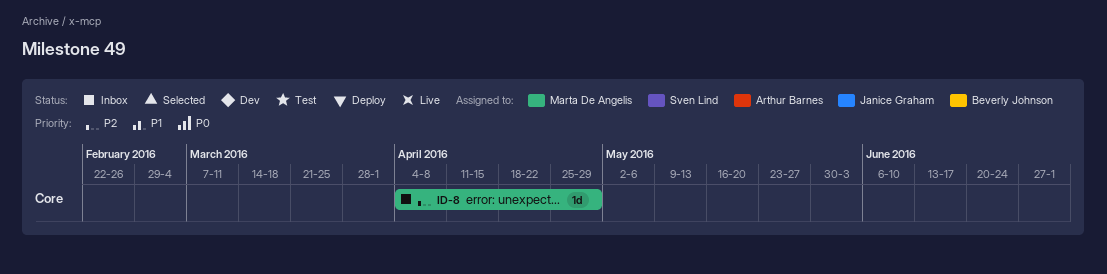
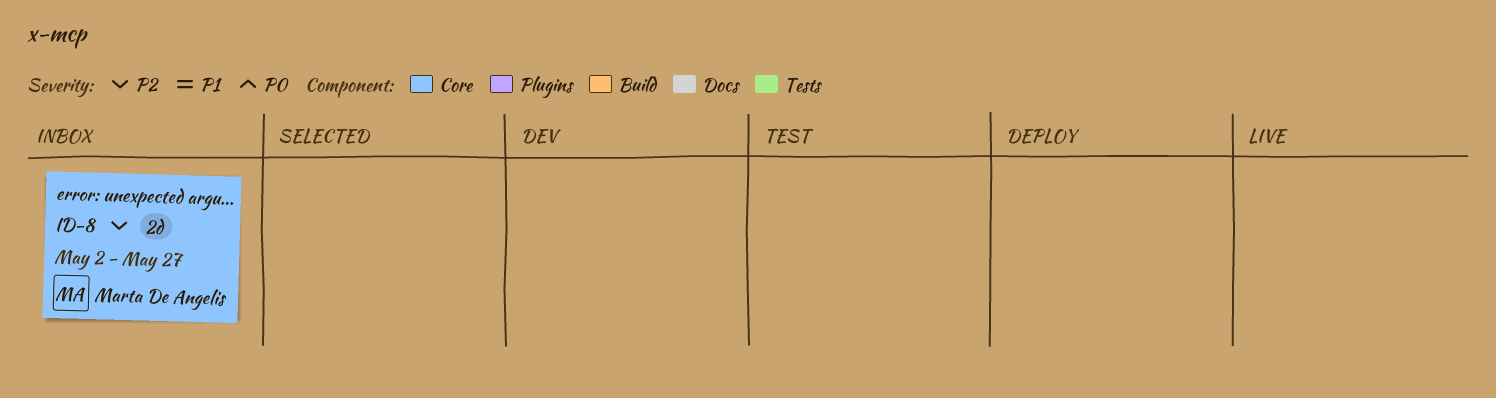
ID-8, estimate: 1d -> 2d
ID-8, start: Apr 4 -> May 2
ID-8, due: Apr 29 -> May 27

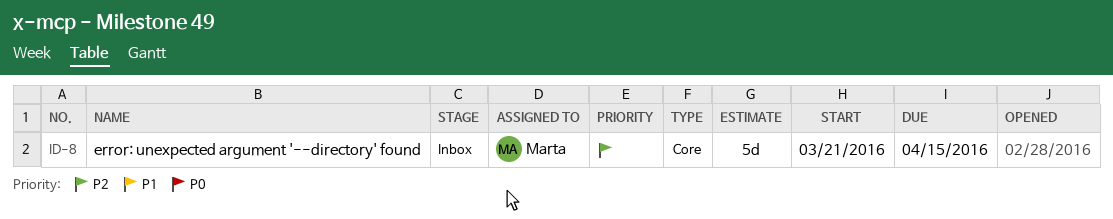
ID-8, estimate: 2d -> 5d
ID-8, start: May 2 -> Mar 21
ID-8, due: May 27 -> Apr 15

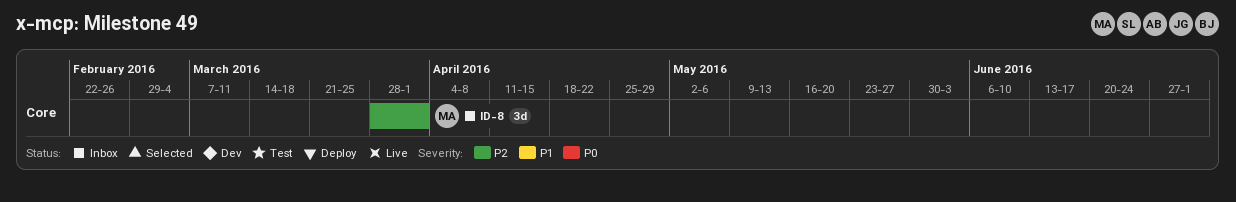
ID-8, estimate: 5d -> 3d
ID-8, start: Mar 21 -> Mar 28
ID-8, due: Apr 15 -> Apr 1

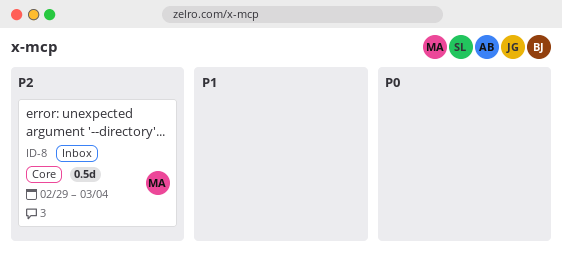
ID-8, estimate: 3d -> 0.5d
ID-8, start: Mar 28 -> Feb 29
ID-8, due: Apr 1 -> Mar 4

